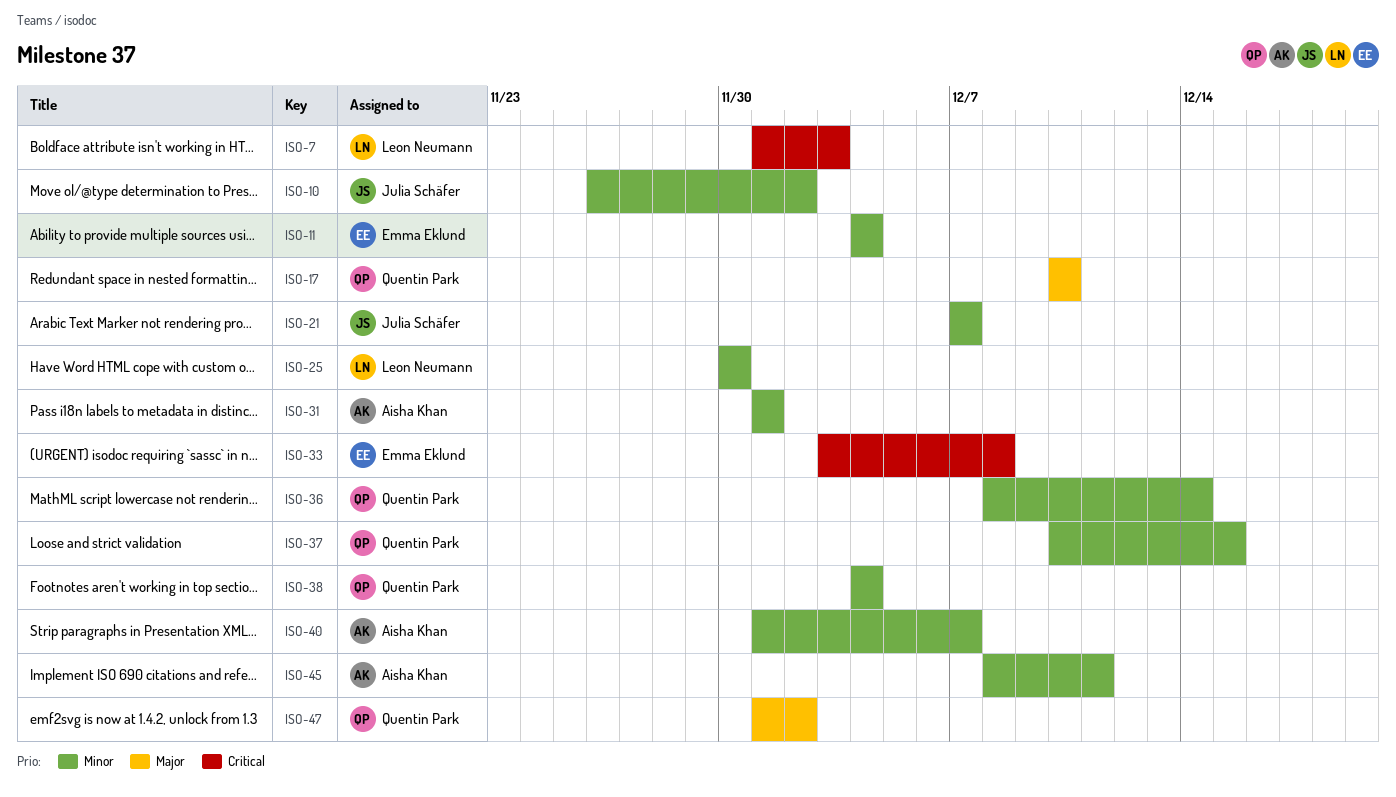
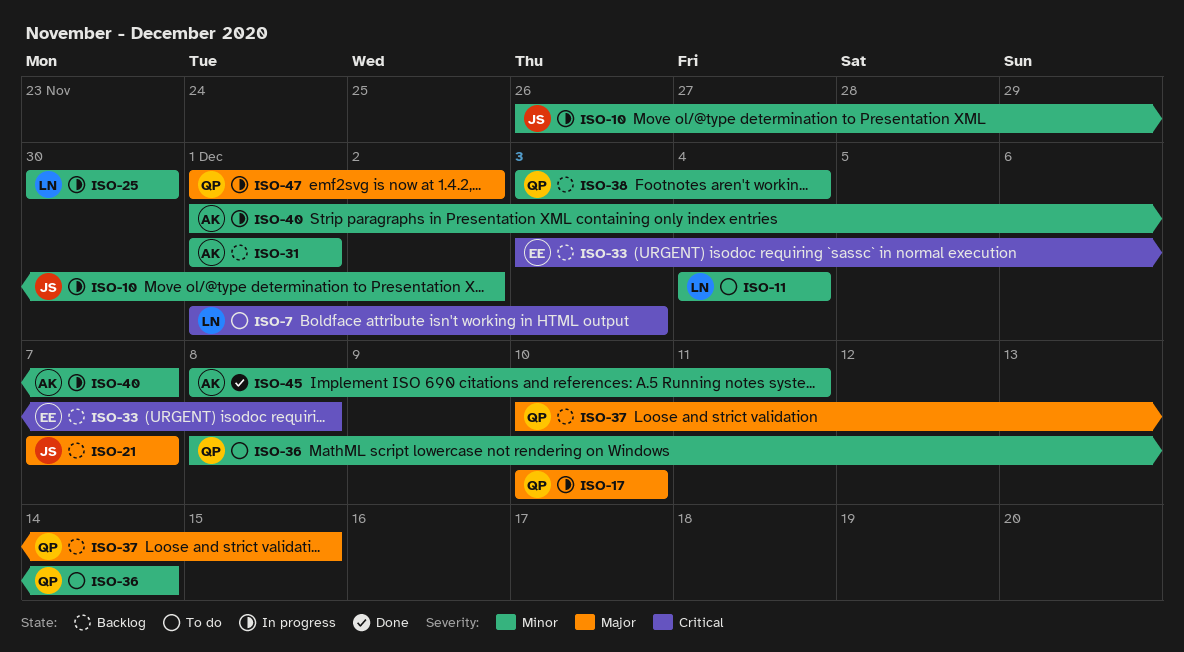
ISO-11, owner: Emma Eklund -> Leon Neumann
ISO-21, priority: Minor -> Major
ISO-37, priority: Minor -> Major
ISO-38, start: Dec 4 -> Dec 3

